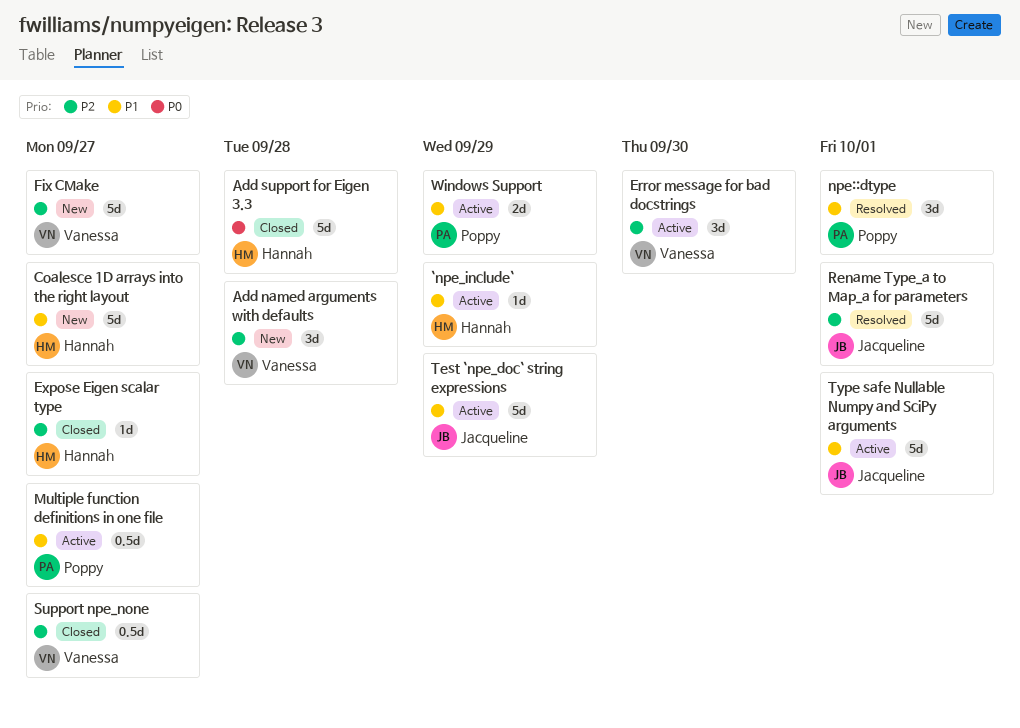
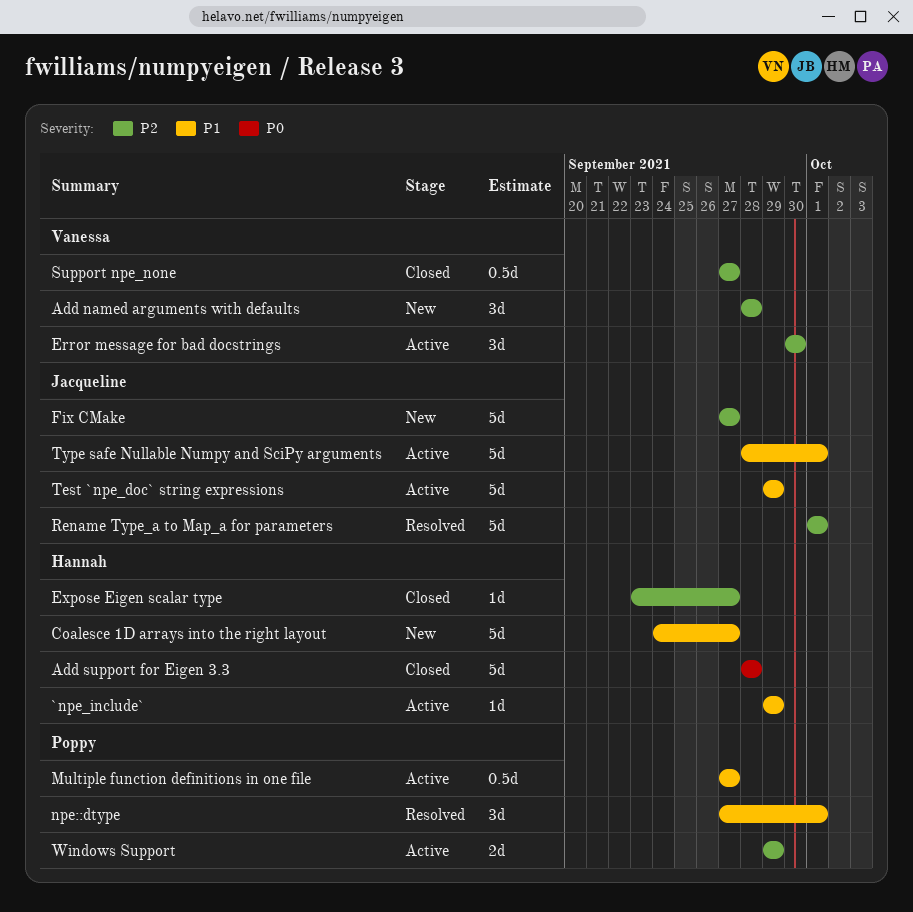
Fix CMake, owner: Vanessa -> Jacqueline
Windows Support, priority: P1 -> P2

